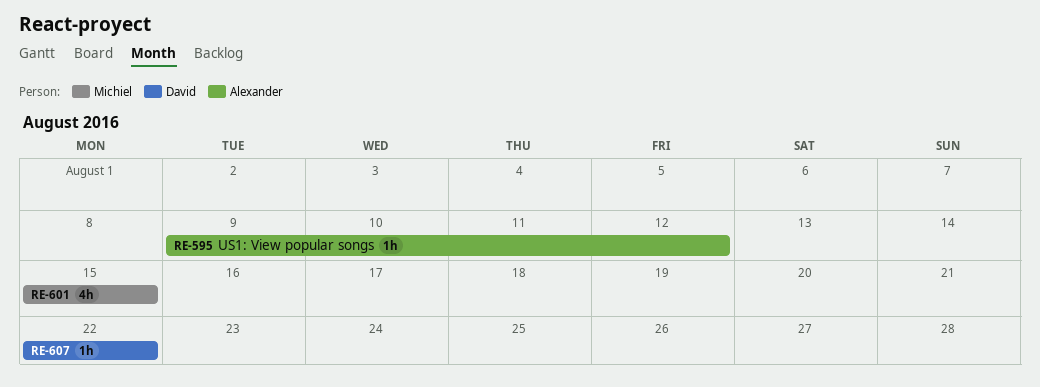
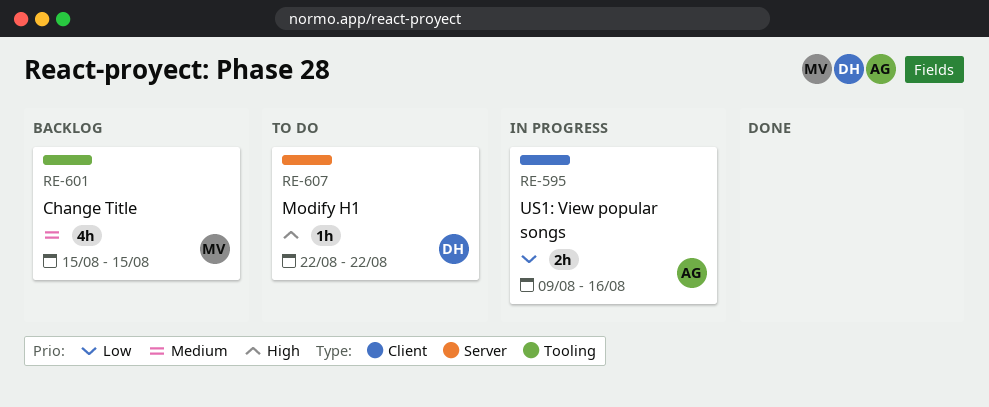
RE-595, estimate: 1h -> 2h
RE-595, due: Aug 12 -> Aug 16

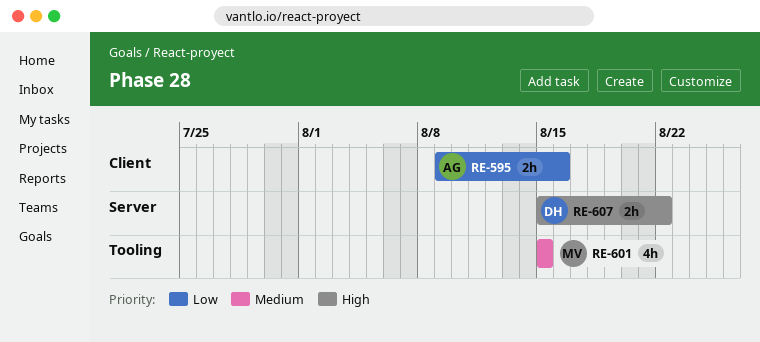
RE-607, estimate: 1h -> 2h
RE-607, start: Aug 22 -> Aug 15

